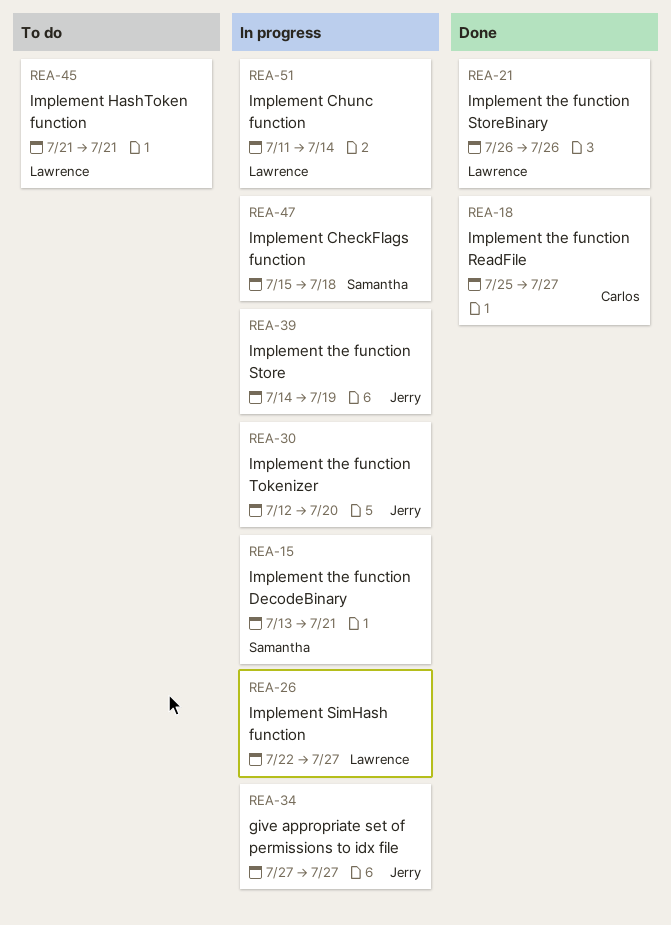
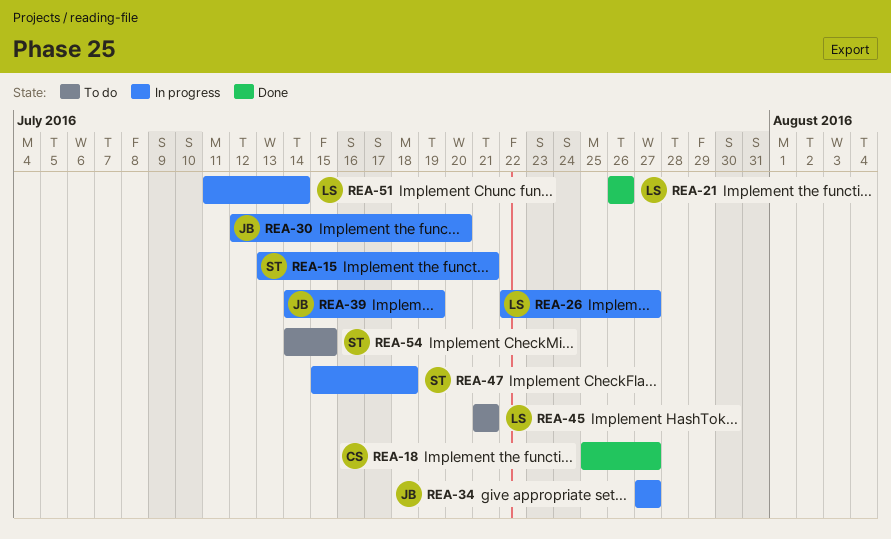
REA-54: none -> present

